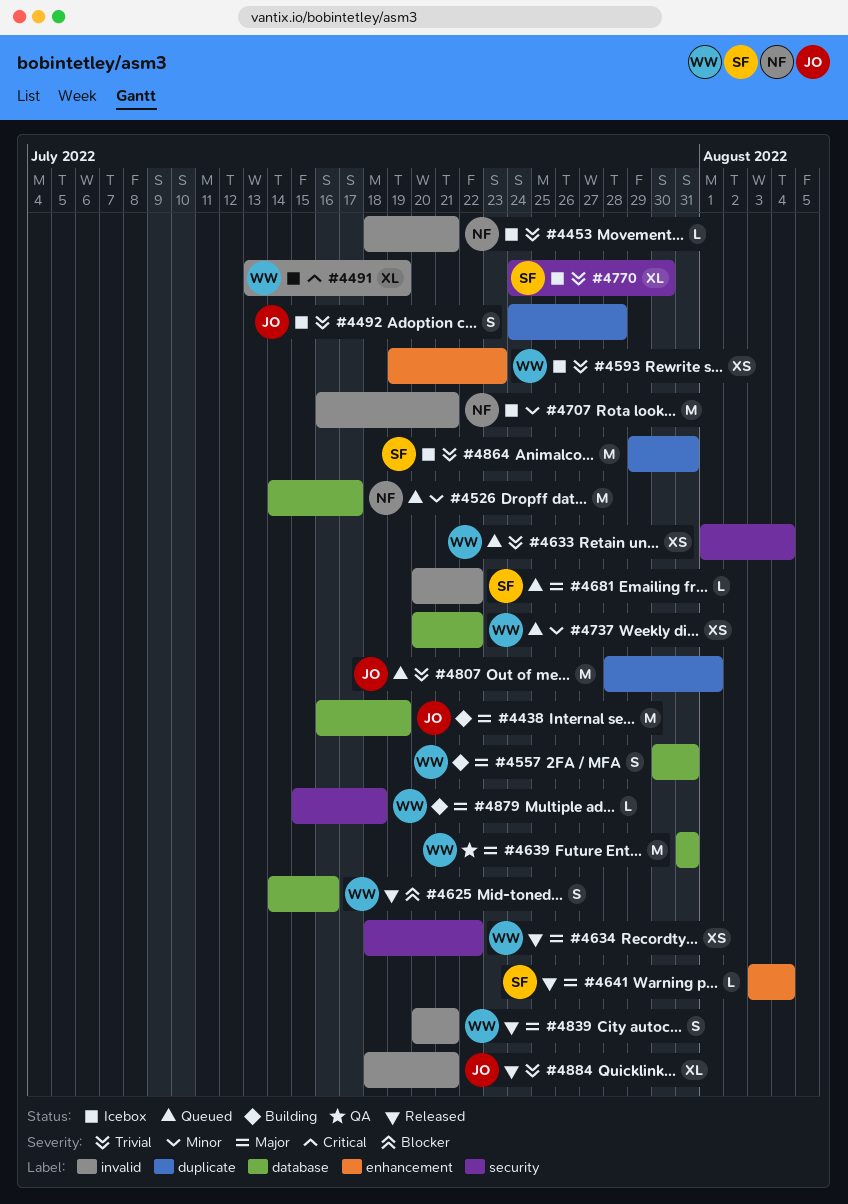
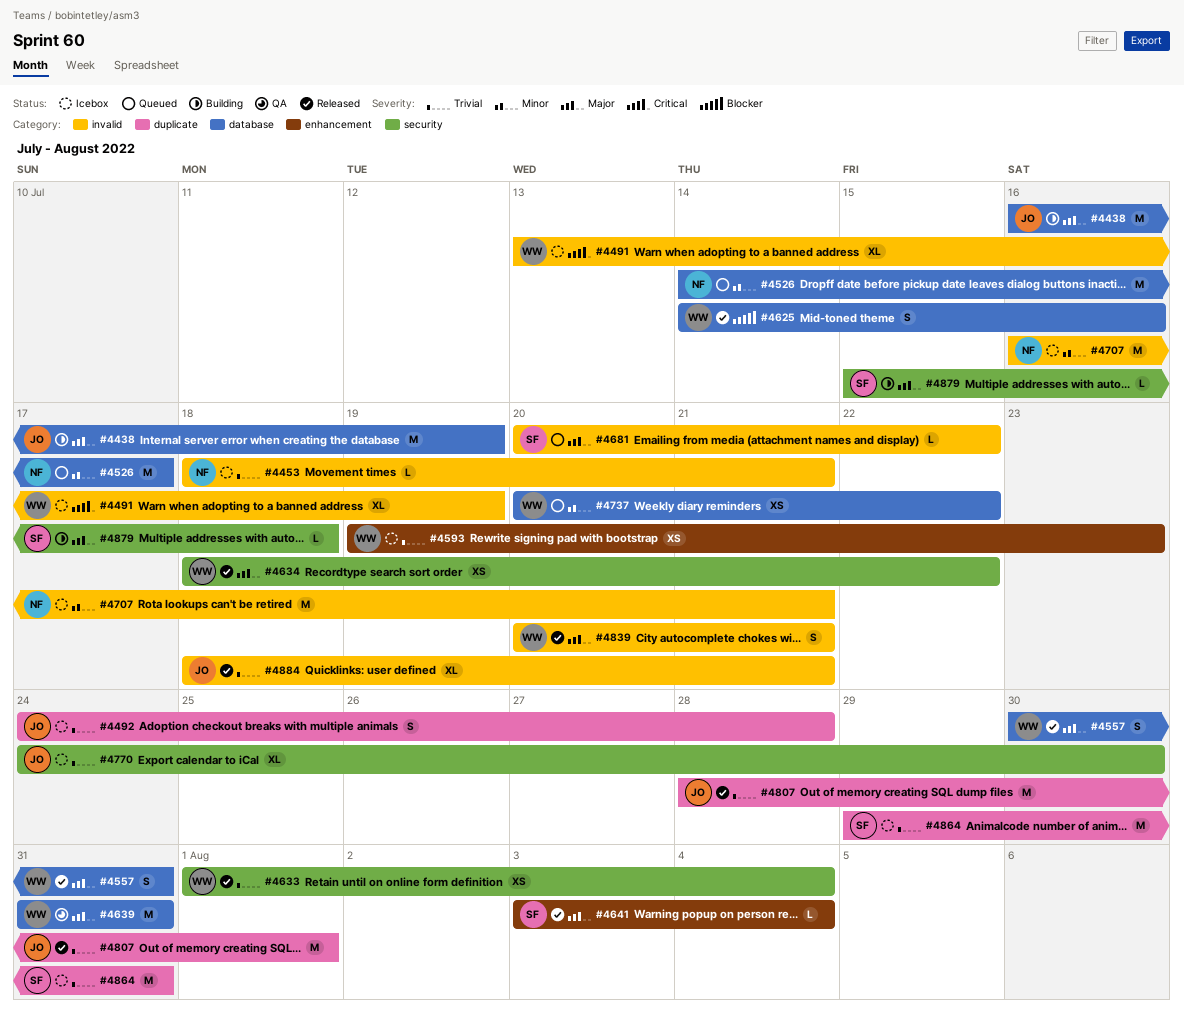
#4557, status: Building -> Released
#4633, status: Queued -> Released
#4770, owner: SF -> JO
#4807, status: Queued -> Released
#4879, owner: WW -> SF

